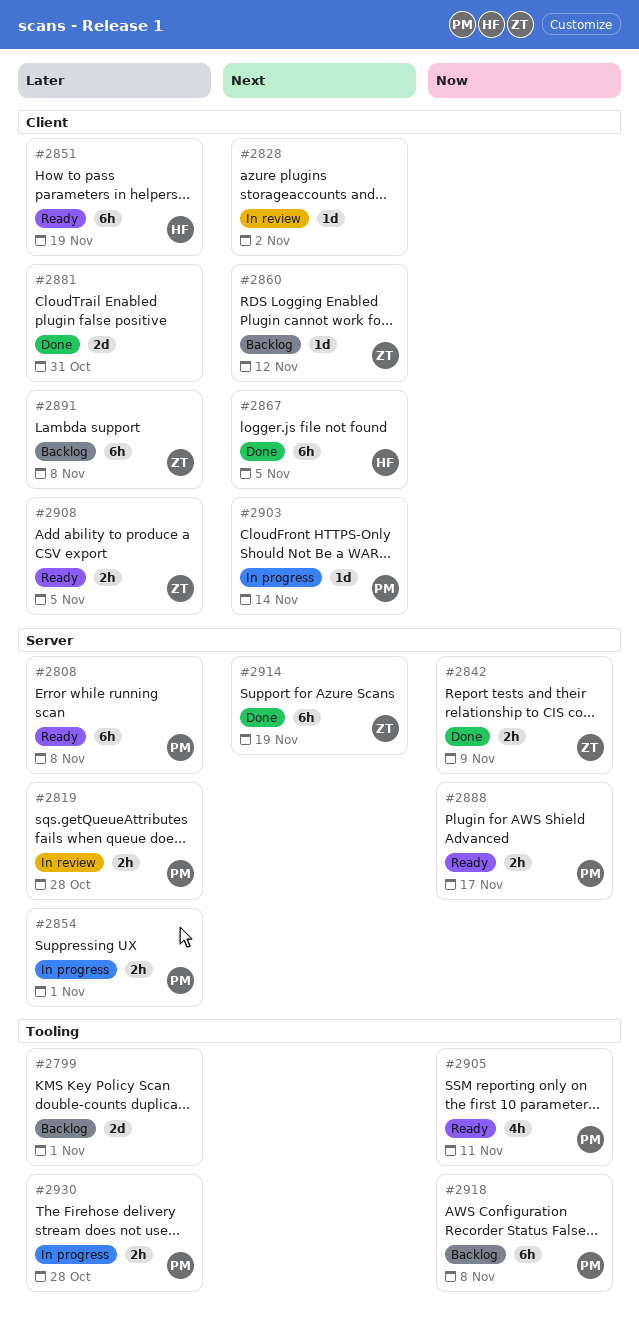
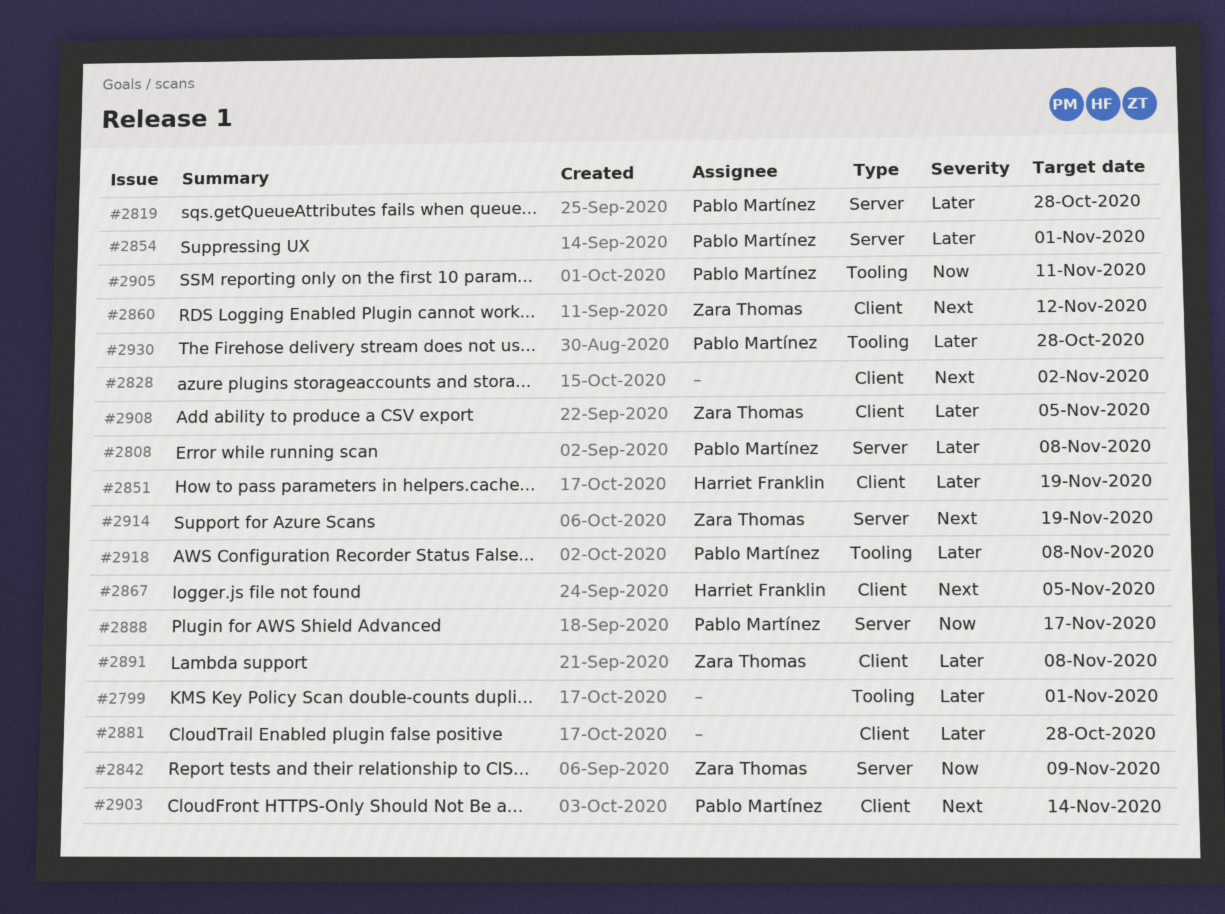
#2881, due: Oct 31 -> Oct 28
#2918, priority: Now -> Later

